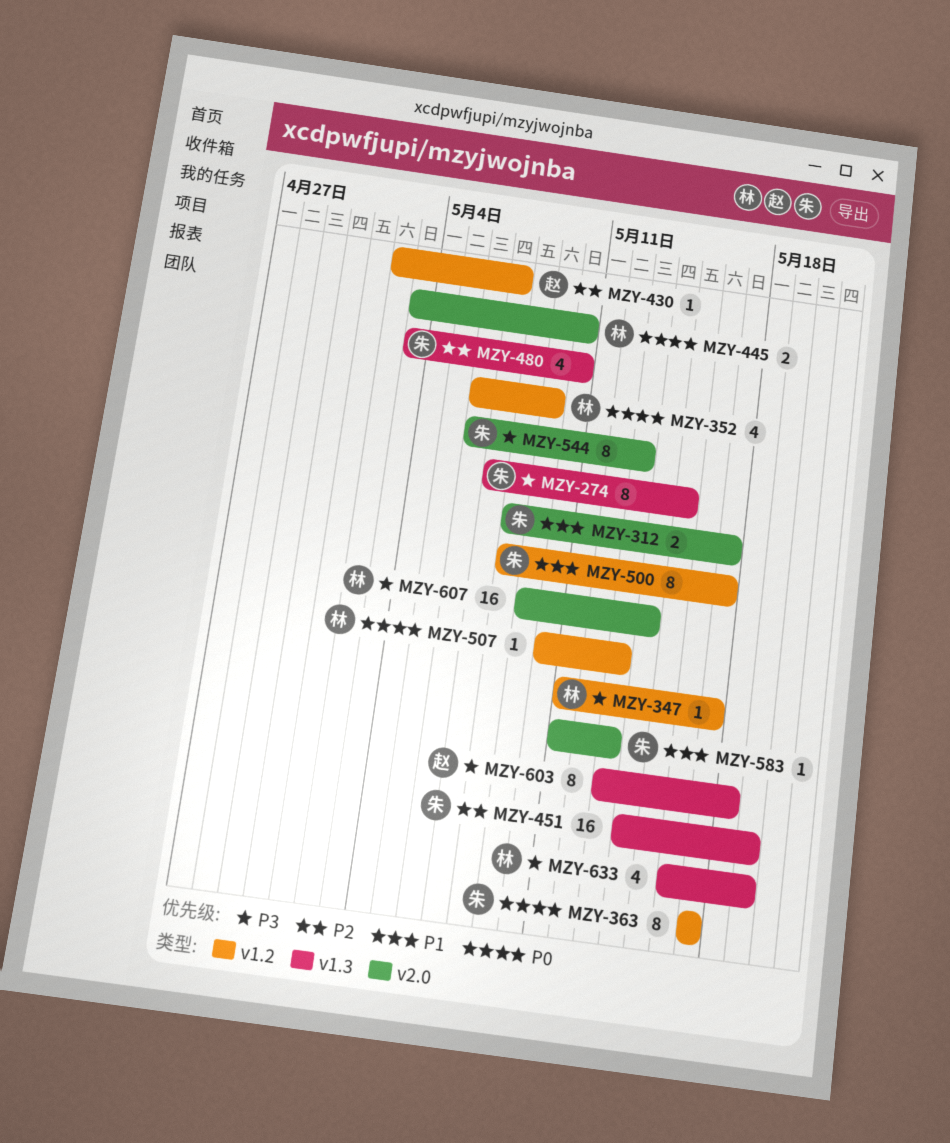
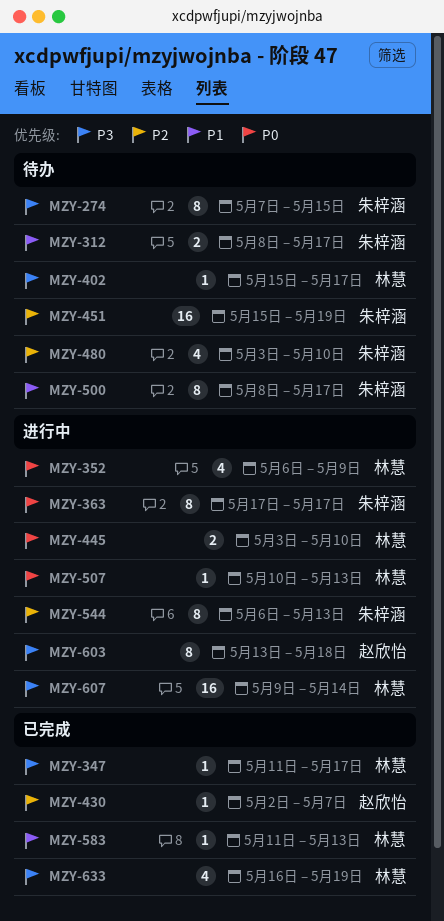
MZY-402: none -> present
MZY-451, start: May 14 -> May 15
MZY-544, priority: P3 -> P2
MZY-583, owner: 朱梓涵 -> 林慧

